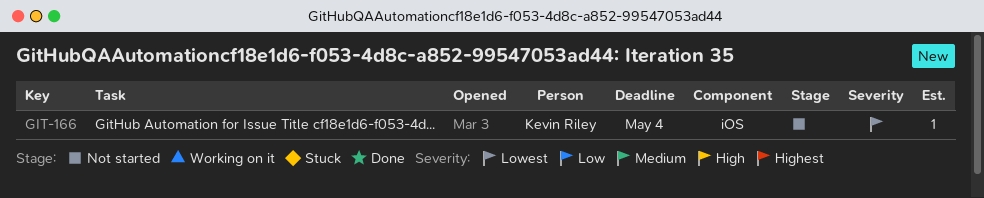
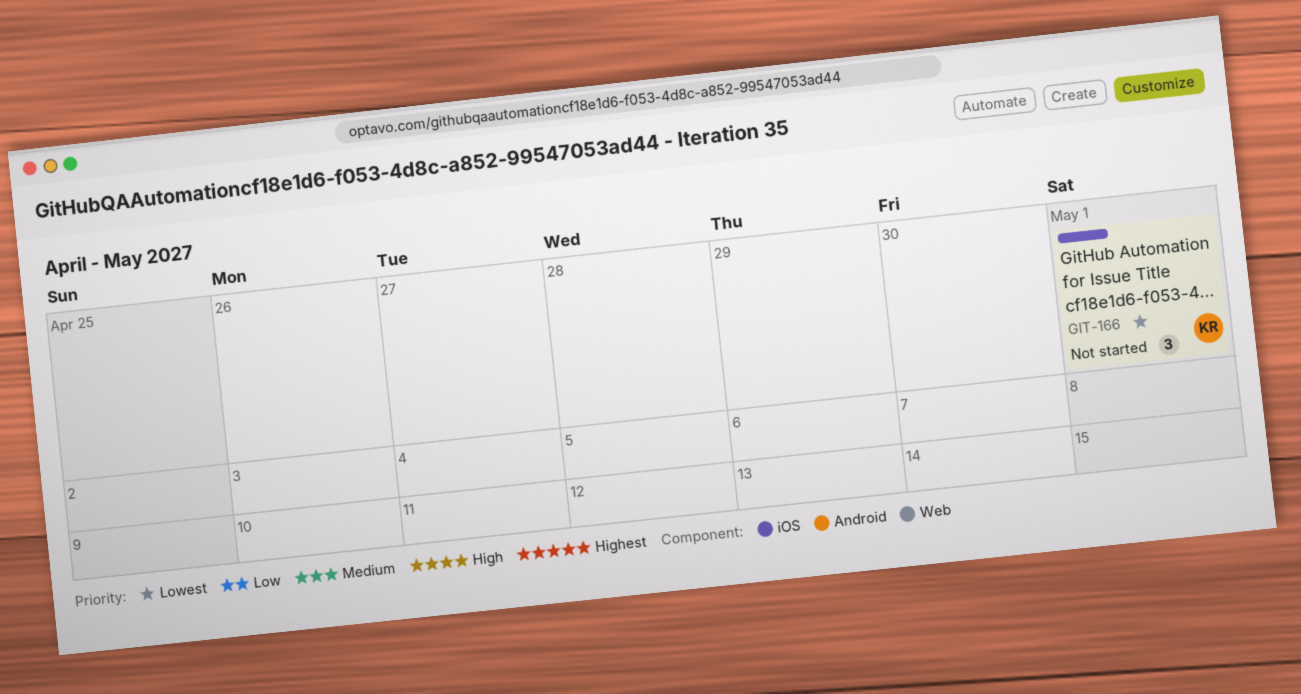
GIT-166, estimate: 1 -> 3
GIT-166, due: May 4 -> May 1

